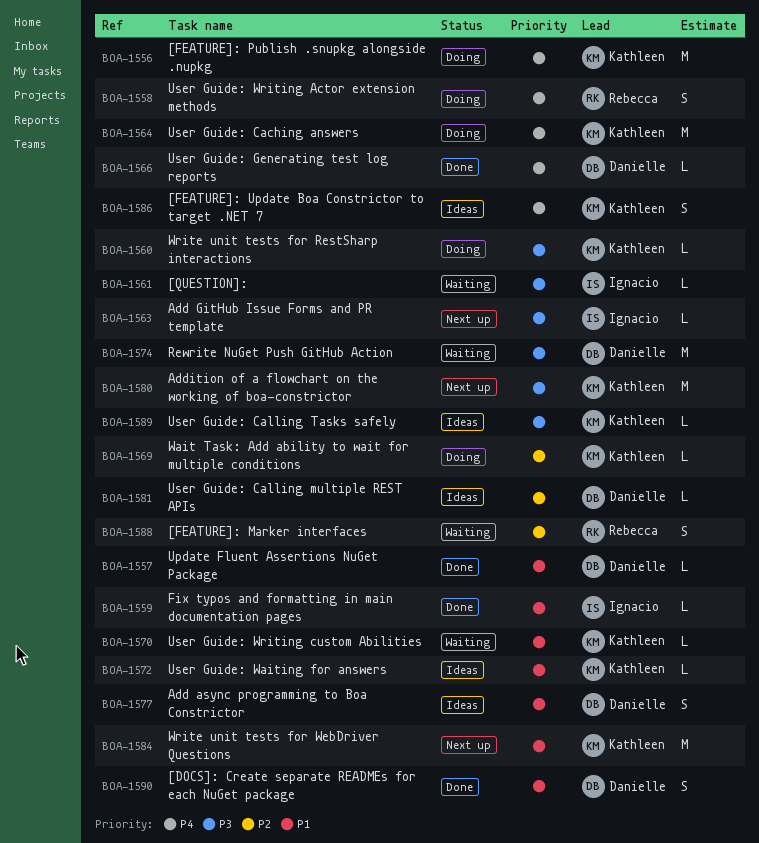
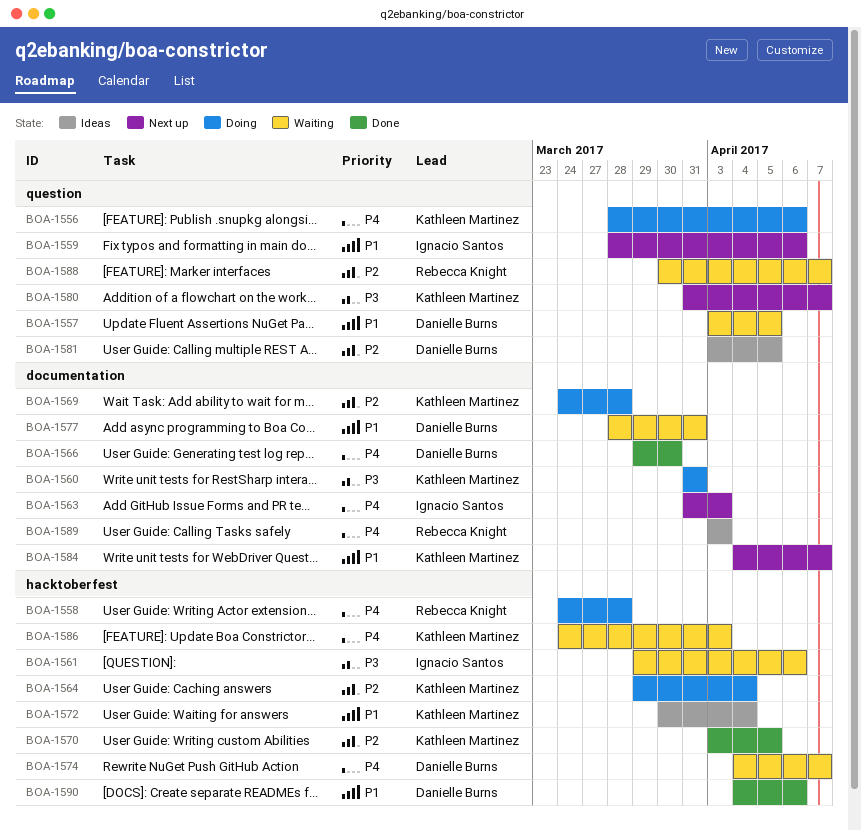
BOA-1557, status: Done -> Waiting
BOA-1559, status: Done -> Next up
BOA-1563, priority: P3 -> P4
BOA-1564, priority: P4 -> P2
BOA-1570, status: Waiting -> Done
BOA-1570, priority: P1 -> P2
BOA-1574, priority: P3 -> P4
BOA-1577, status: Ideas -> Waiting
BOA-1586, status: Ideas -> Waiting
BOA-1589, owner: Kathleen Martinez -> Rebecca Knight
BOA-1589, priority: P3 -> P4

